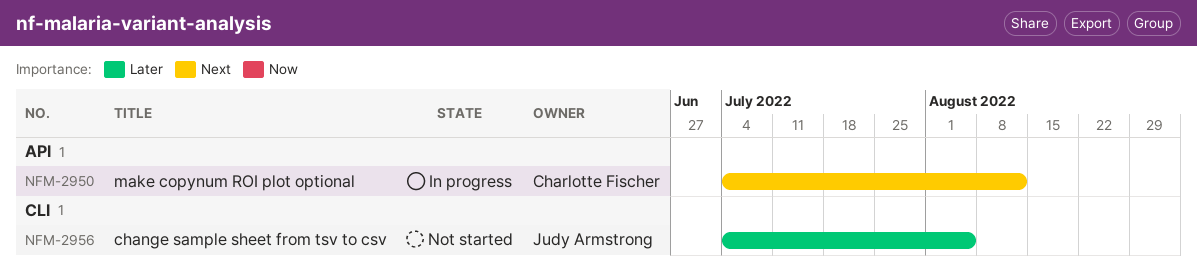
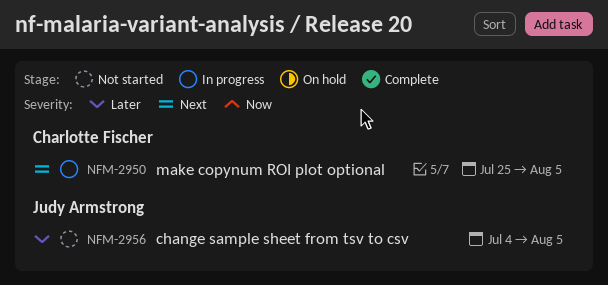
NFM-2950, start: Jul 4 -> Jul 25
NFM-2950, due: Aug 12 -> Aug 5

